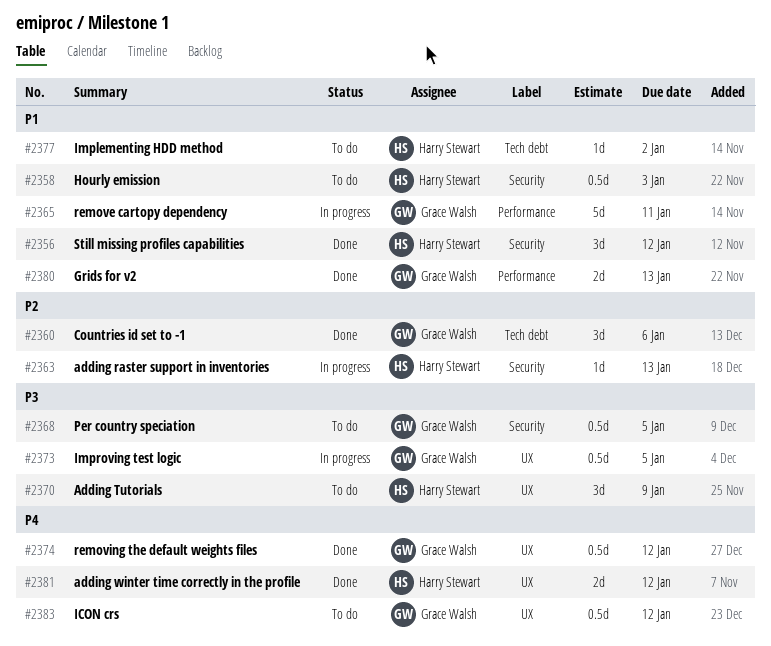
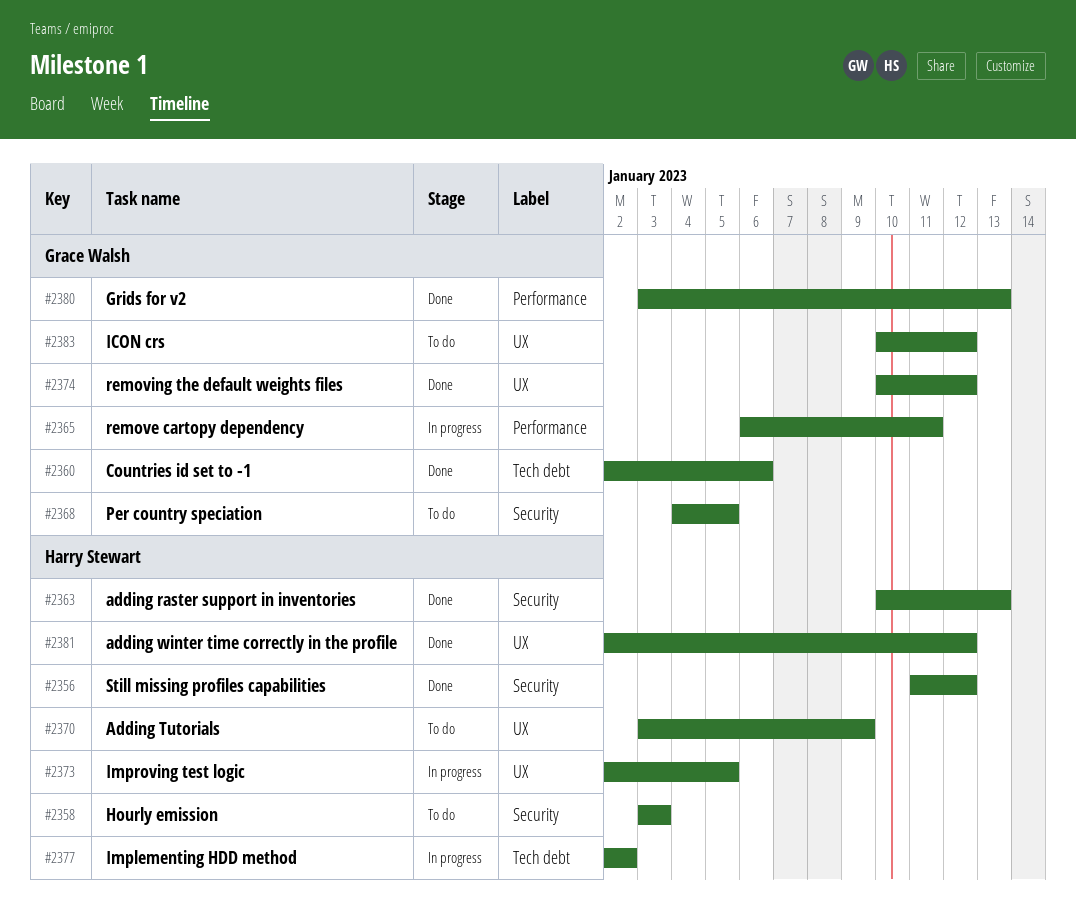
#2363, status: In progress -> Done
#2373, owner: Grace Walsh -> Harry Stewart
#2377, status: To do -> In progress

